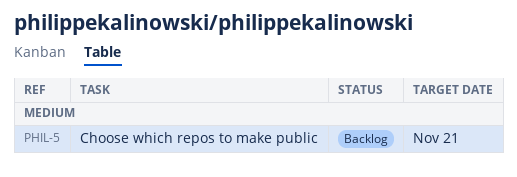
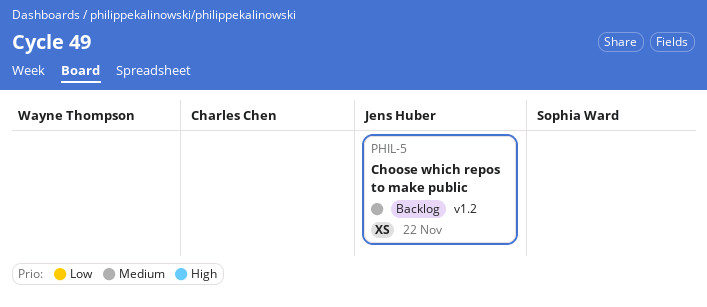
PHIL-5, due: Nov 21 -> Nov 22

